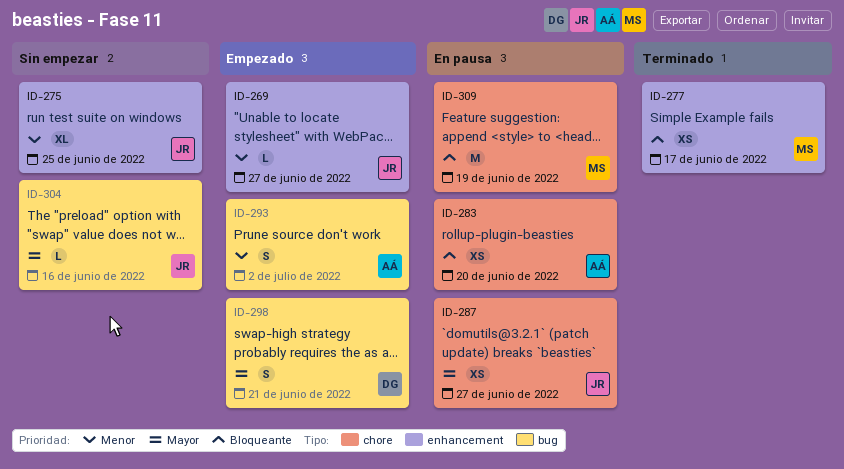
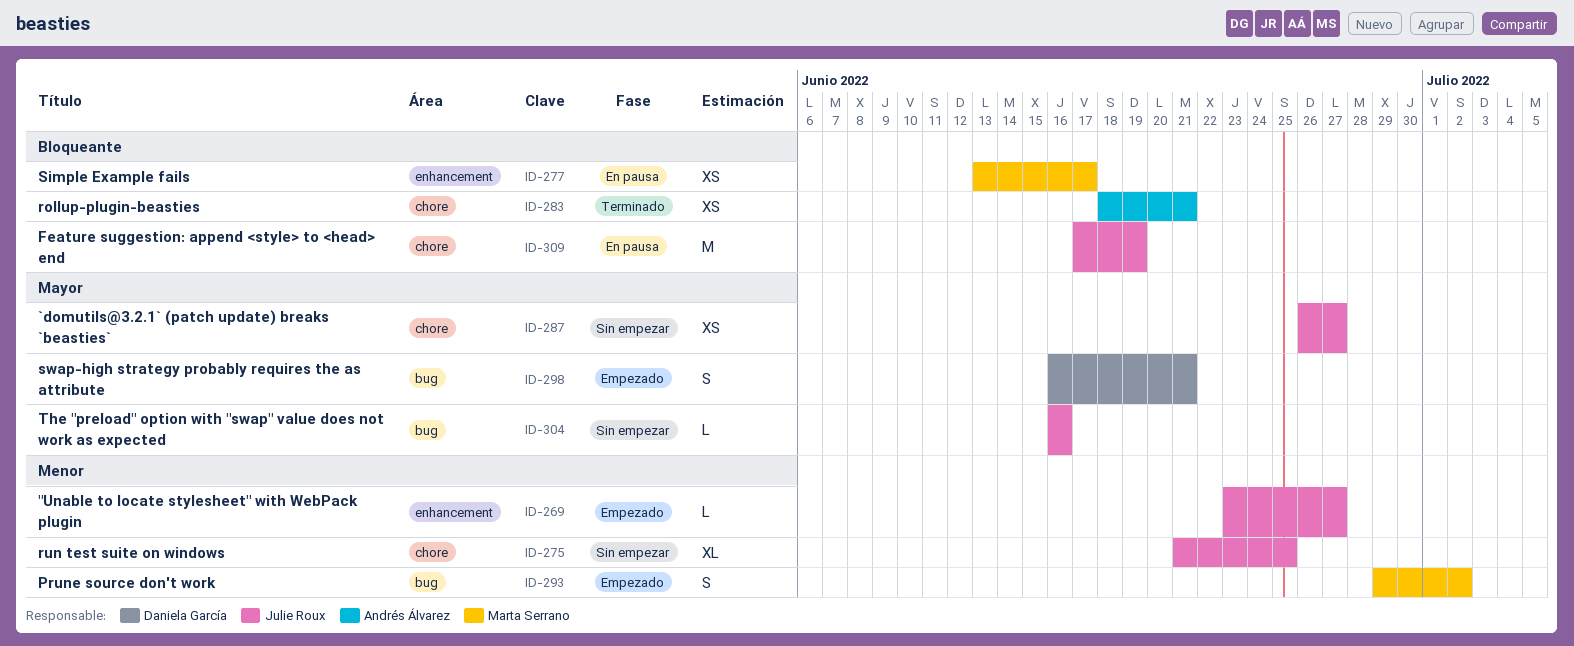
ID-275, label: enhancement -> chore
ID-277, status: Terminado -> En pausa
ID-283, status: En pausa -> Terminado
ID-283, due: Jun 20 -> Jun 21
ID-287, status: En pausa -> Sin empezar
ID-293, owner: Andrés Álvarez -> Marta Serrano
ID-309, owner: Marta Serrano -> Julie Roux

